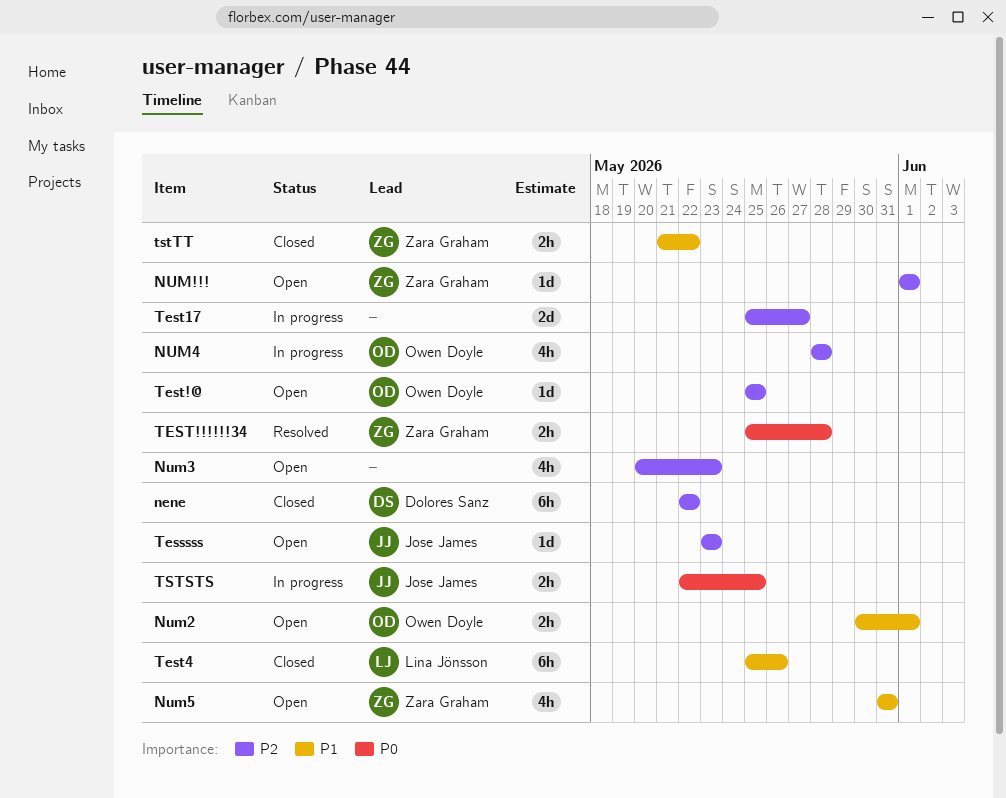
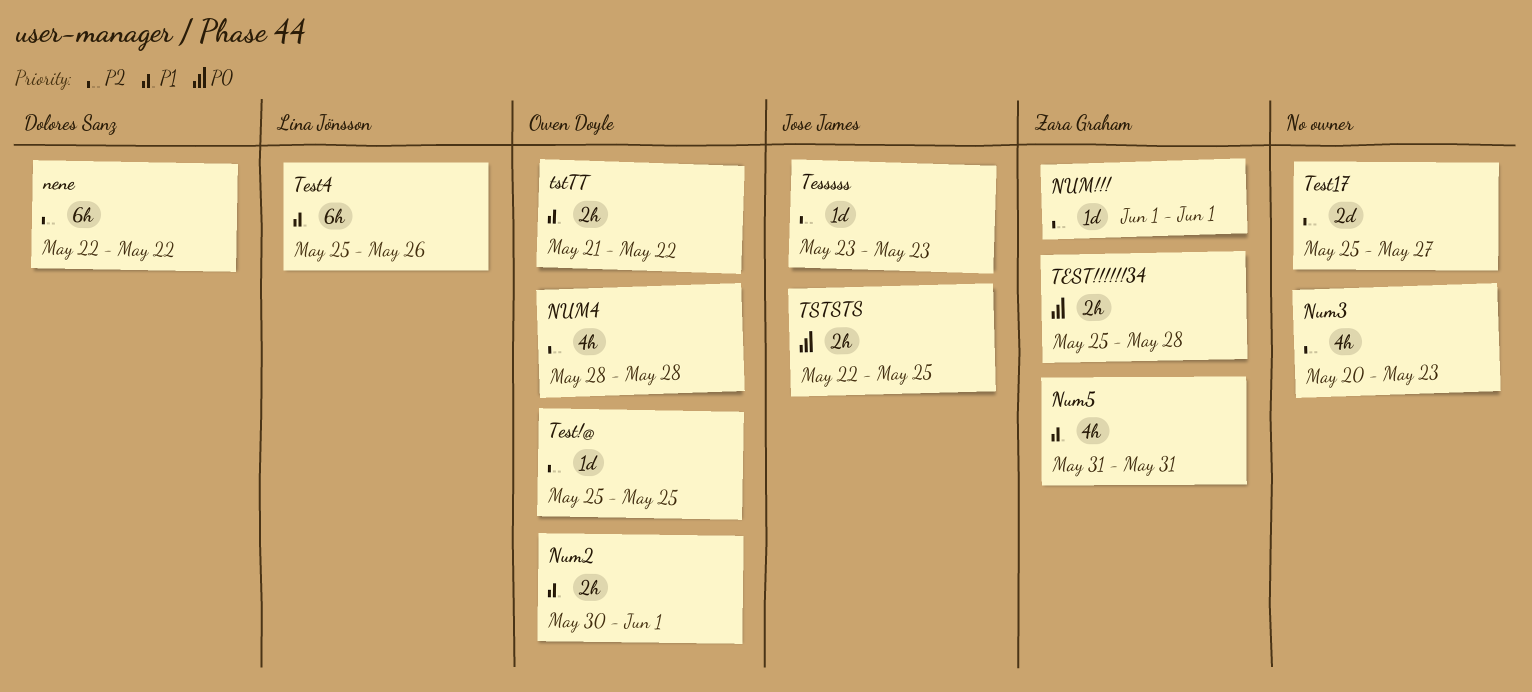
tstTT, owner: Zara Graham -> Owen Doyle

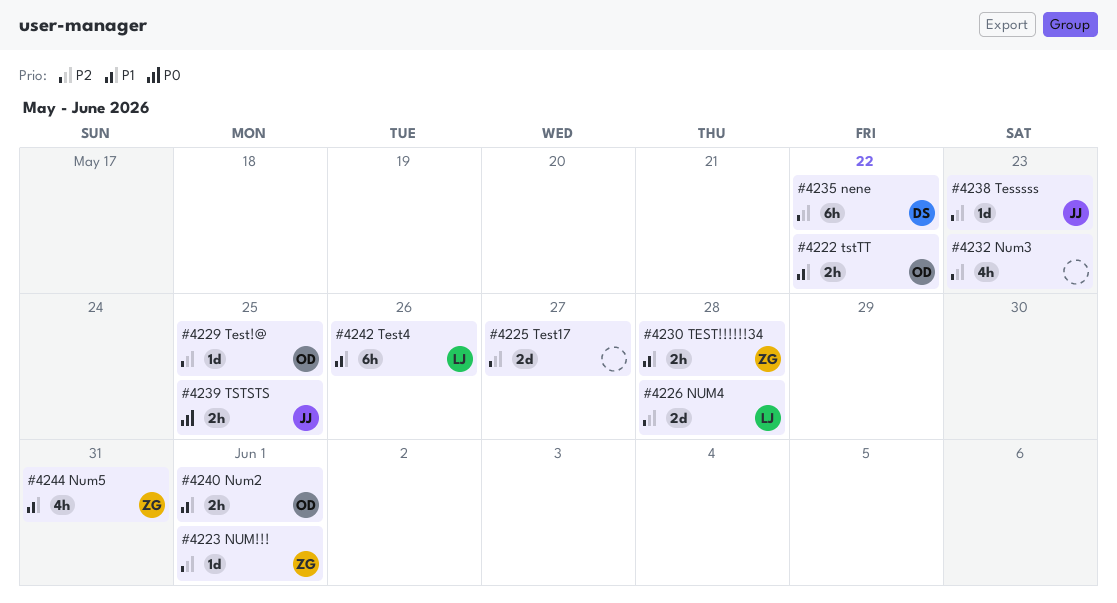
NUM4, owner: Owen Doyle -> Lina Jönsson
NUM4, estimate: 4h -> 2d
TEST!!!!!!34, priority: P0 -> P1

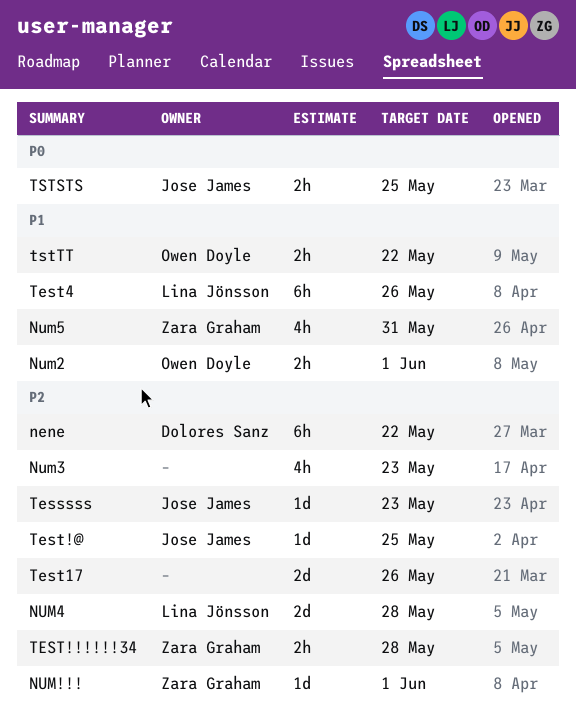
TEST!!!!!!34, priority: P1 -> P2
Test!@, owner: Owen Doyle -> Jose James
Test17, due: May 27 -> May 26

